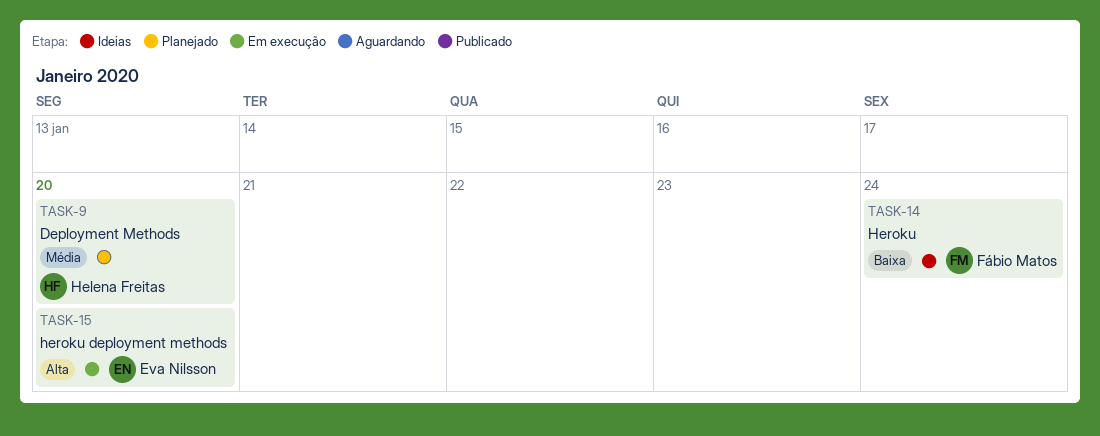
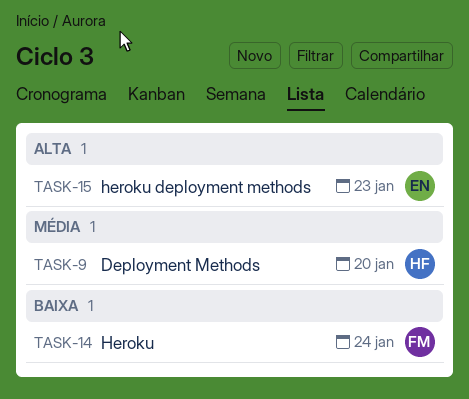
TASK-15, due: Jan 20 -> Jan 23

